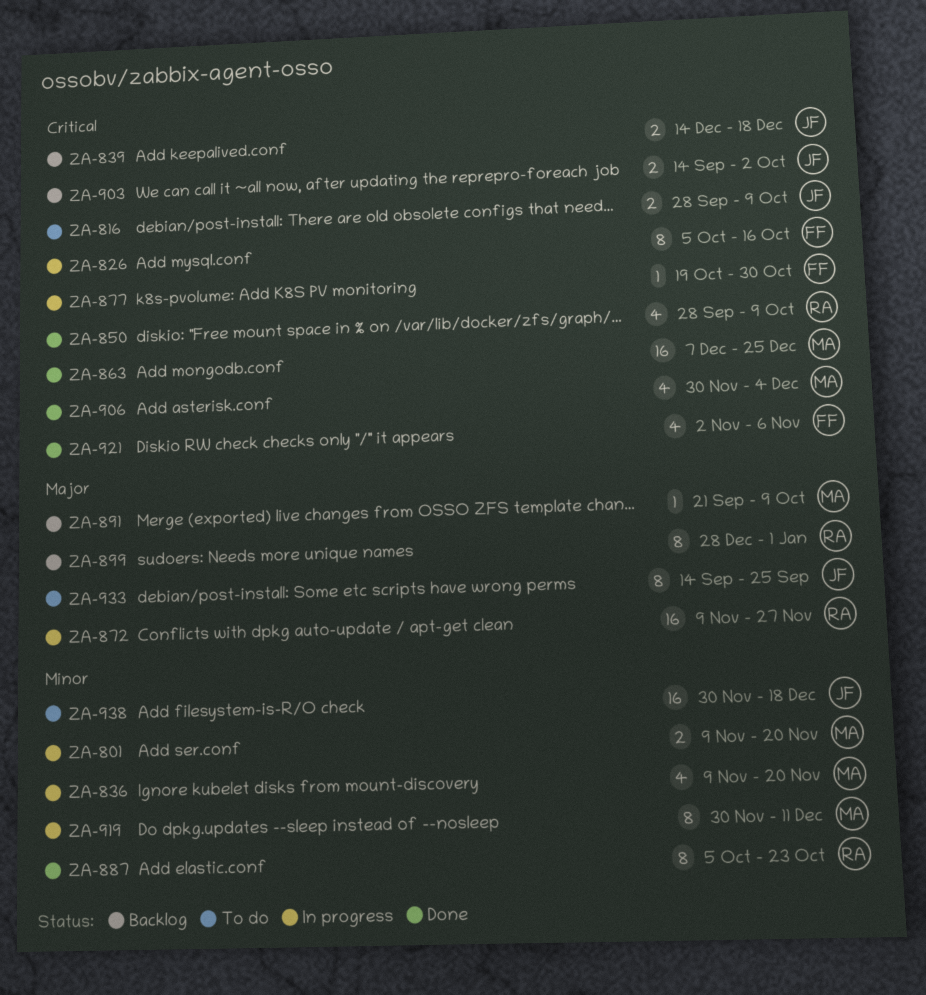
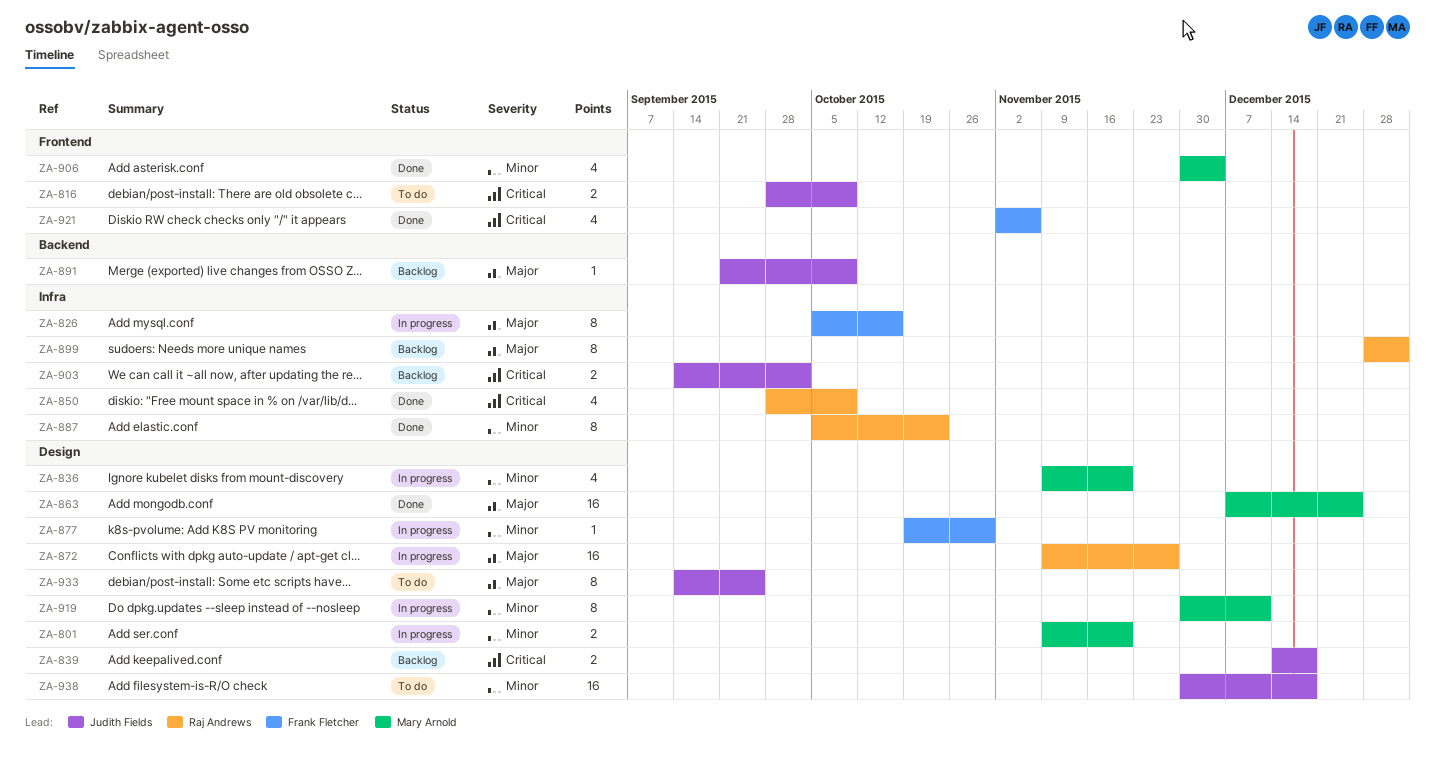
ZA-826, priority: Critical -> Major
ZA-863, priority: Critical -> Major
ZA-877, priority: Critical -> Minor
ZA-891, owner: Mary Arnold -> Judith Fields
ZA-906, priority: Critical -> Minor

